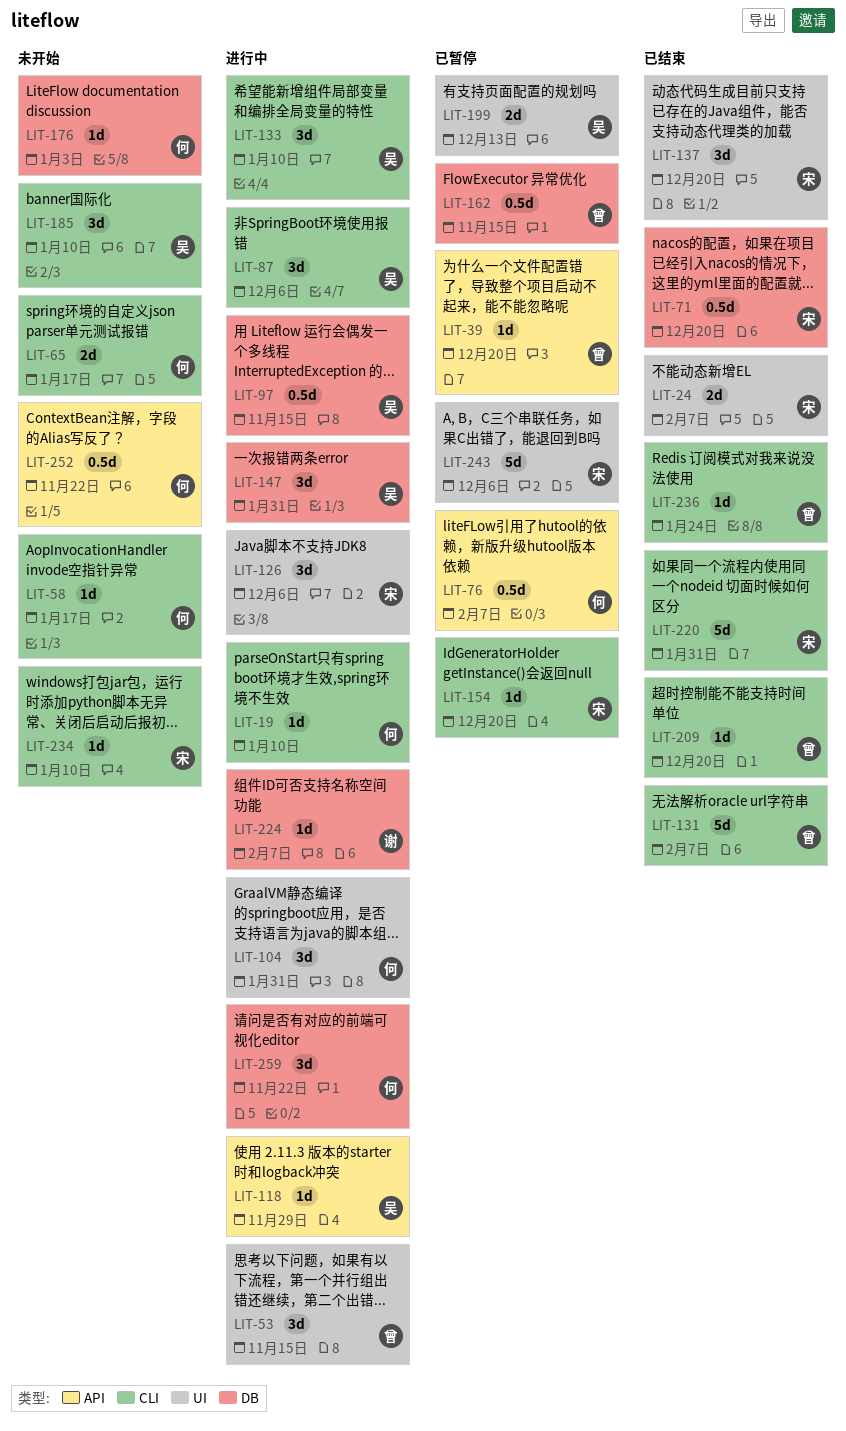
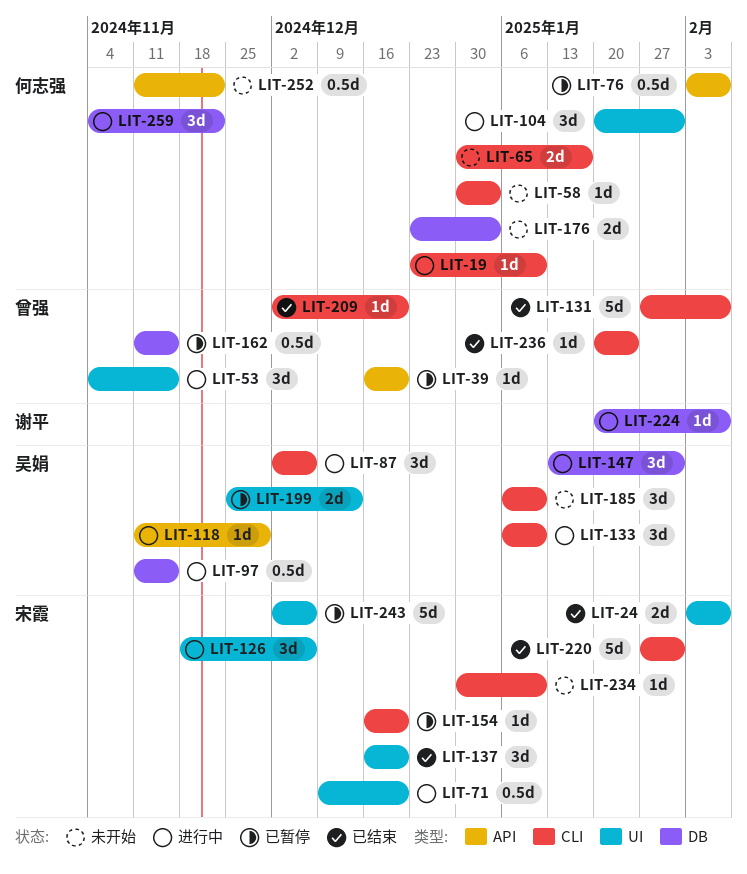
LIT-58, due: Jan 17 -> Jan 3
LIT-71, status: 已结束 -> 进行中
LIT-71, label: DB -> UI
LIT-176, estimate: 1d -> 2d

